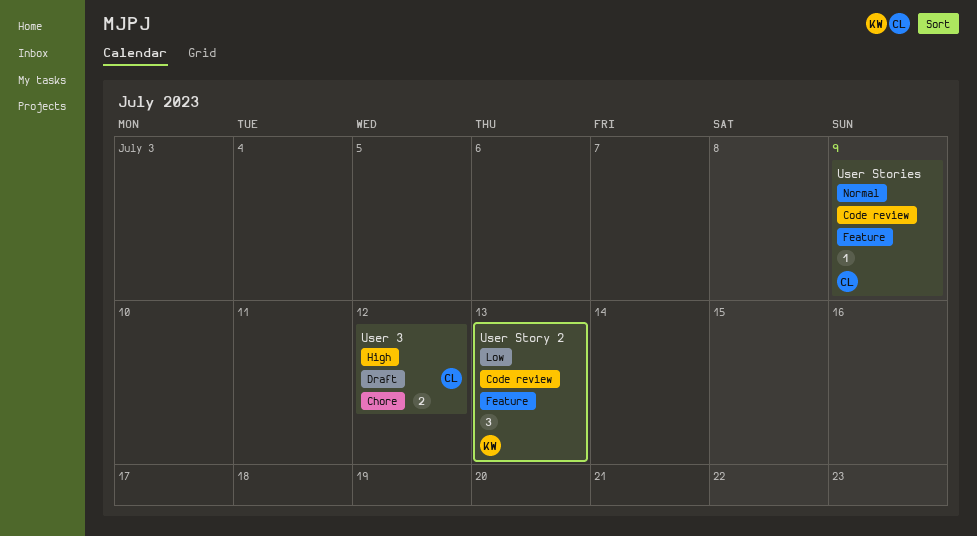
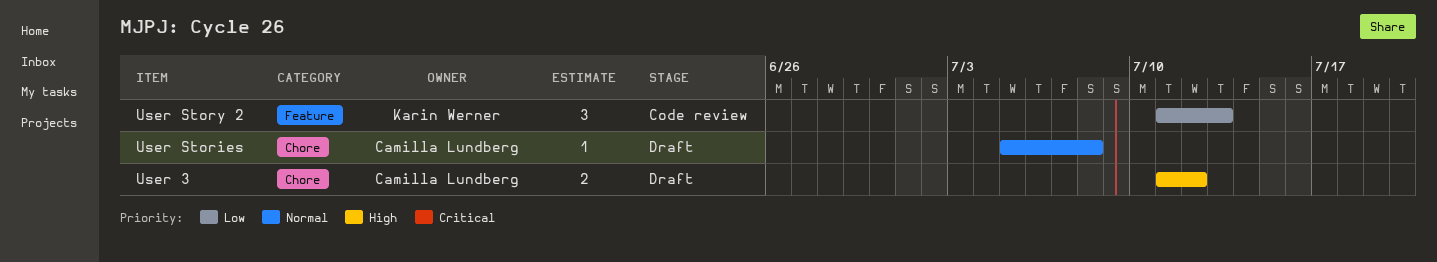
User Stories, status: Code review -> Draft
User Stories, label: Feature -> Chore
User Stories, due: Jul 9 -> Jul 8

